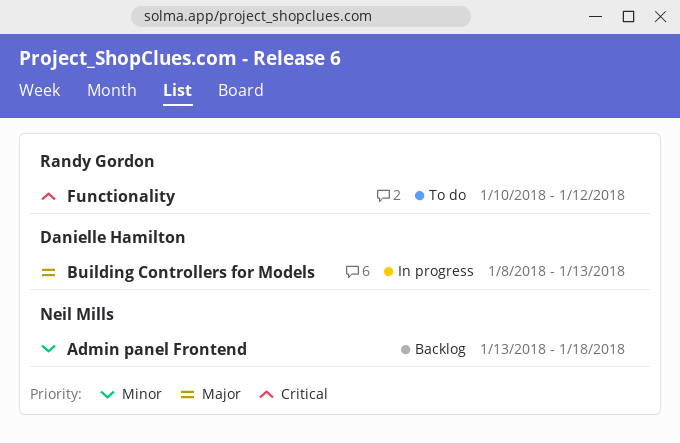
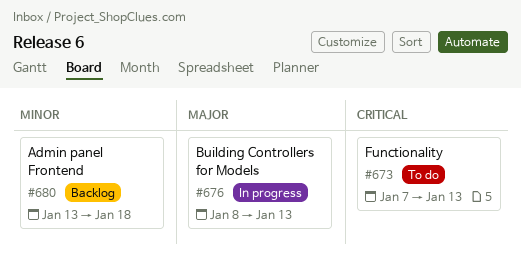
Functionality, start: Jan 10 -> Jan 7
Functionality, due: Jan 12 -> Jan 13

